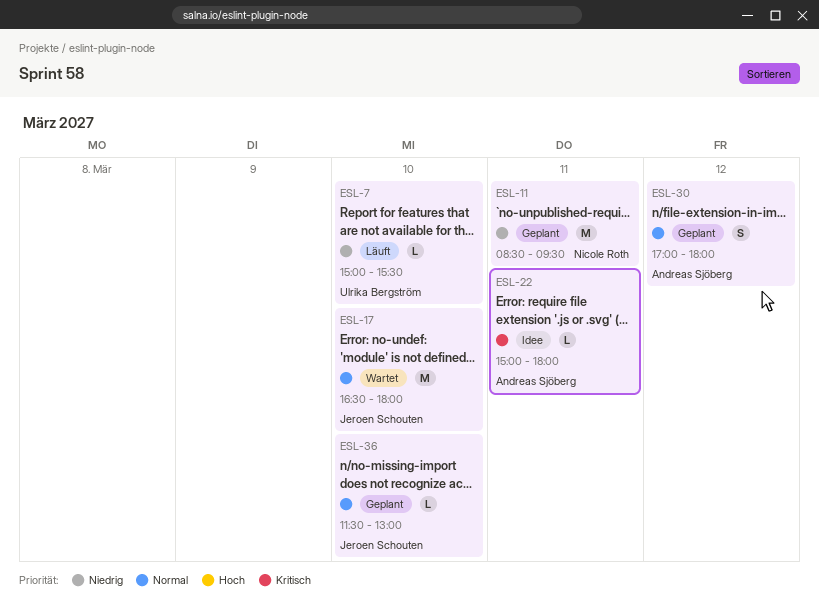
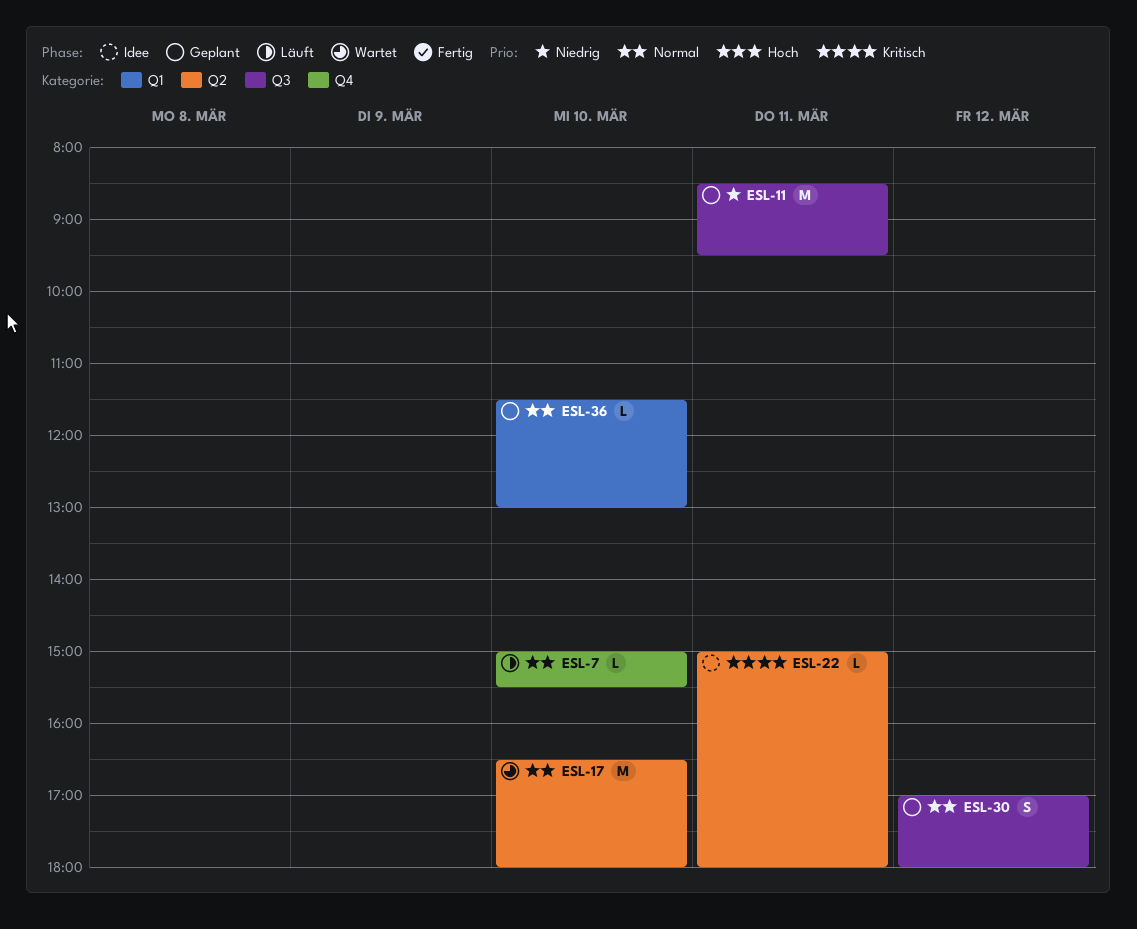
ESL-7, priority: Niedrig -> Normal

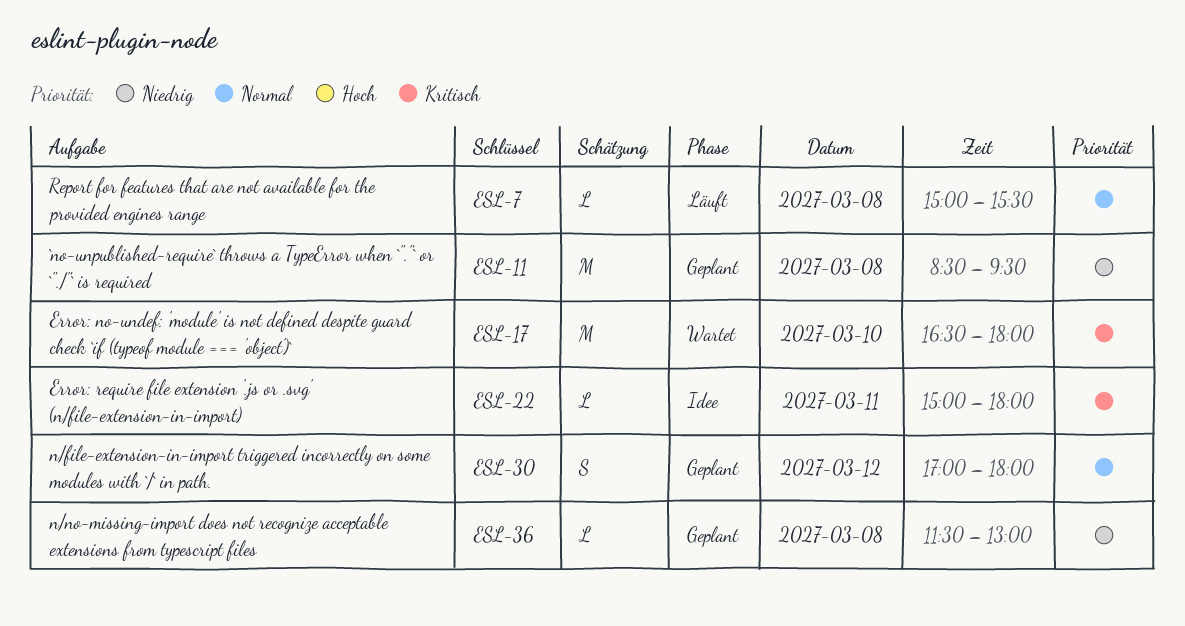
ESL-7, day: Mar 10 -> Mar 8
ESL-11, day: Mar 11 -> Mar 8
ESL-17, priority: Normal -> Kritisch
ESL-36, priority: Normal -> Niedrig
ESL-36, day: Mar 10 -> Mar 8

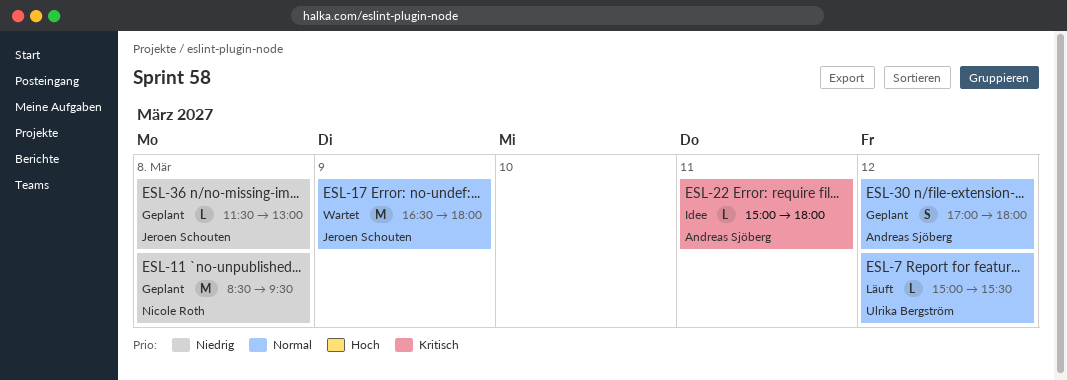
ESL-7, day: Mar 8 -> Mar 12
ESL-17, priority: Kritisch -> Normal
ESL-17, day: Mar 10 -> Mar 9

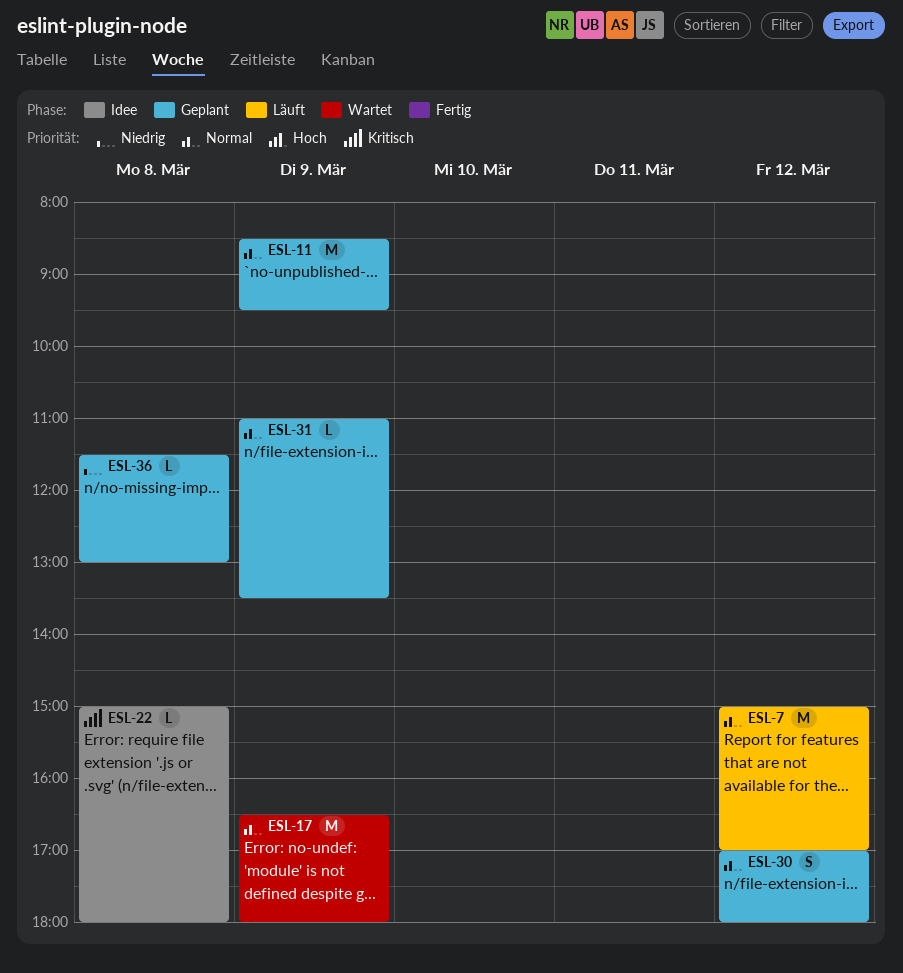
ESL-7, estimate: L -> M
ESL-7, ends: 15:30 -> 17:00
ESL-11, priority: Niedrig -> Normal
ESL-11, day: Mar 8 -> Mar 9
ESL-22, day: Mar 11 -> Mar 8
ESL-31: none -> present

